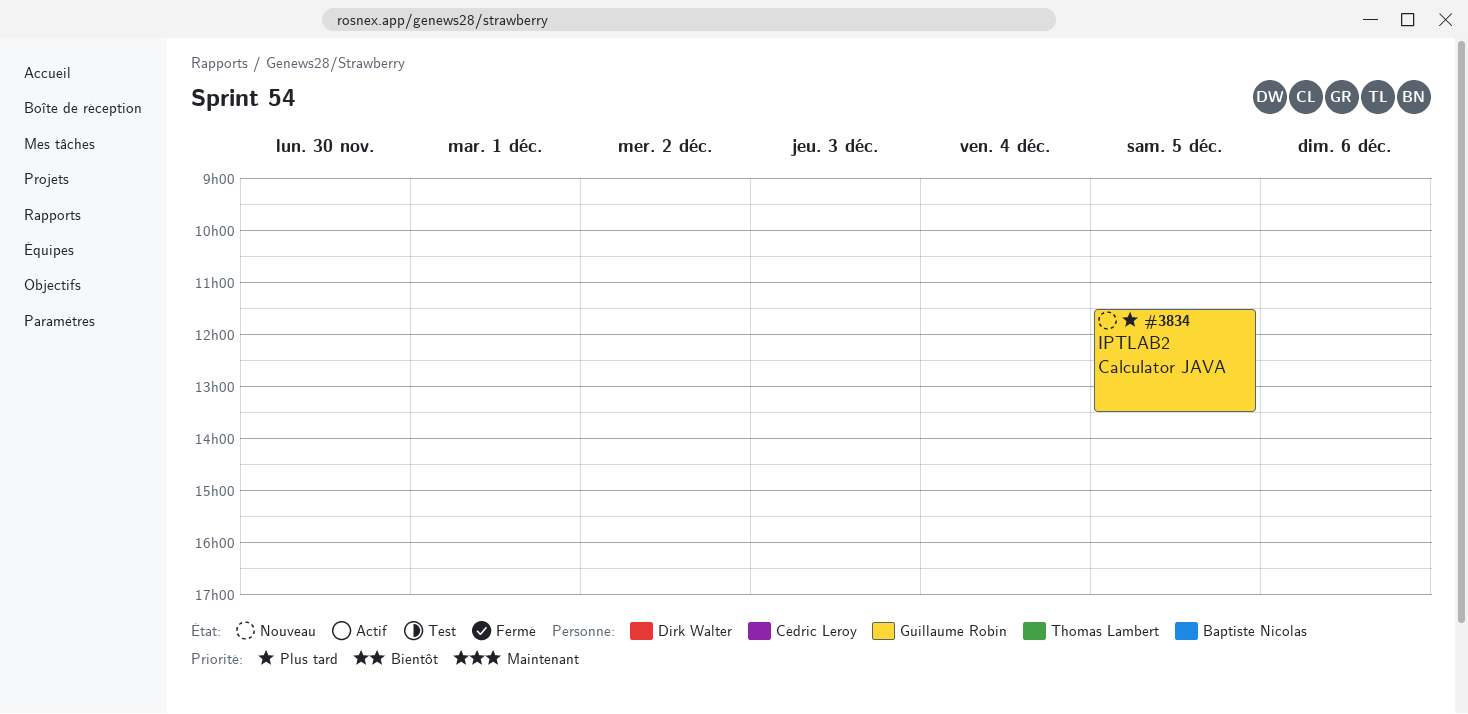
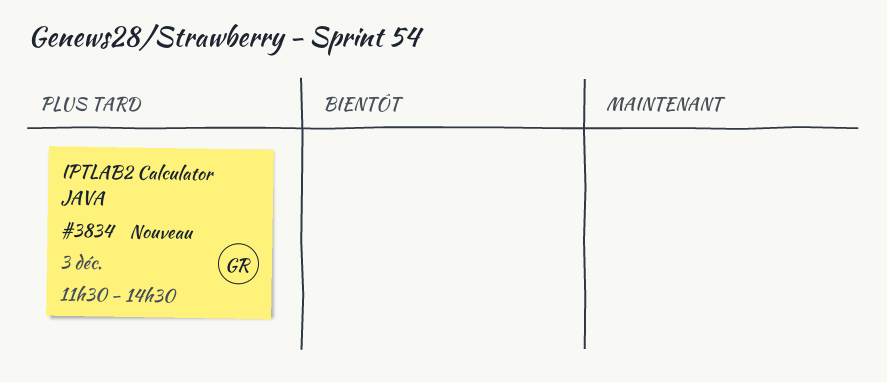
#3834, day: Dec 5 -> Dec 3
#3834, ends: 13:30 -> 14:30

